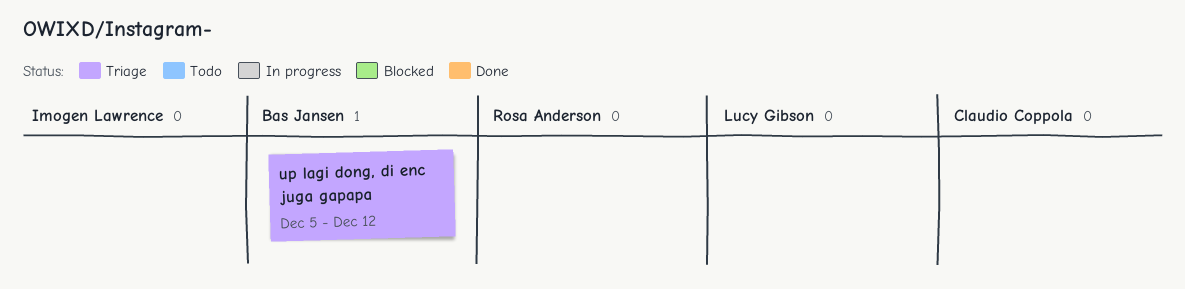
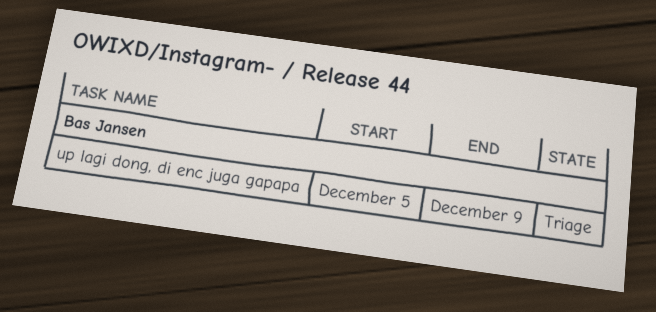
up lagi dong, di enc juga gapapa, due: Dec 12 -> Dec 9

